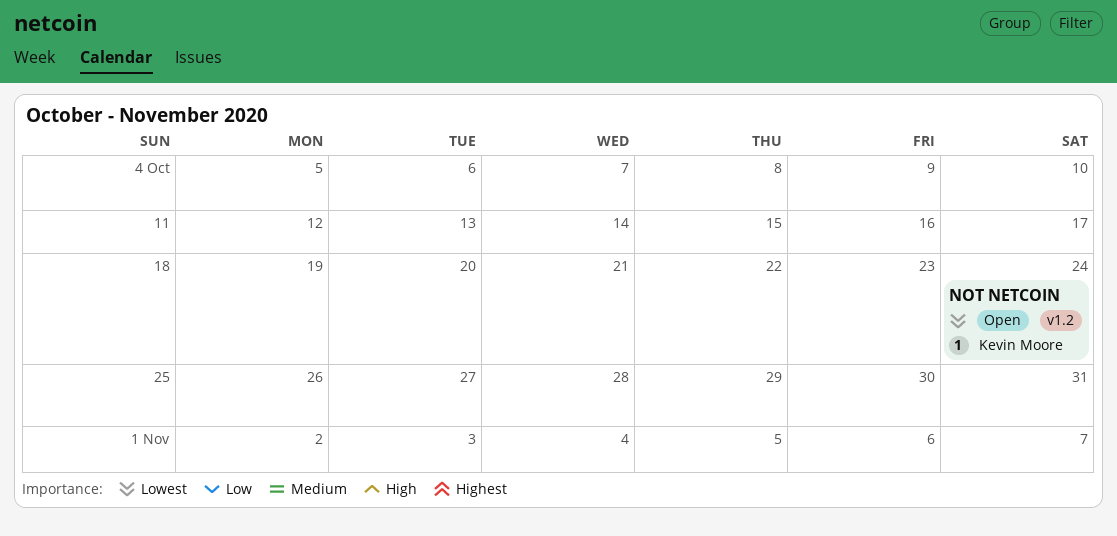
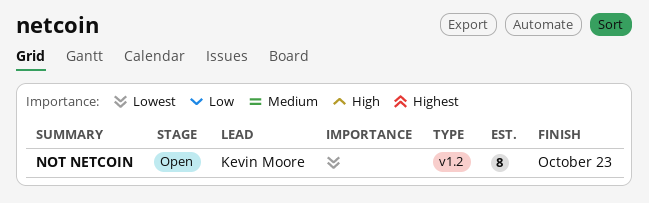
NOT NETCOIN, estimate: 1 -> 8
NOT NETCOIN, due: Oct 24 -> Oct 23

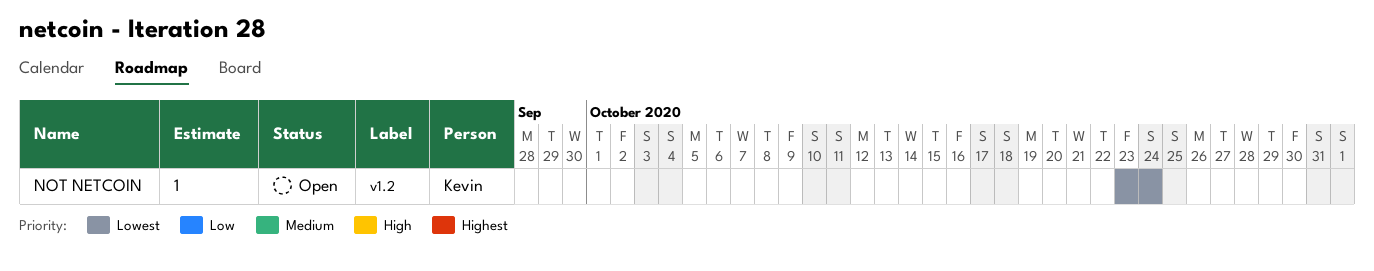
NOT NETCOIN, estimate: 8 -> 1
NOT NETCOIN, due: Oct 23 -> Oct 24

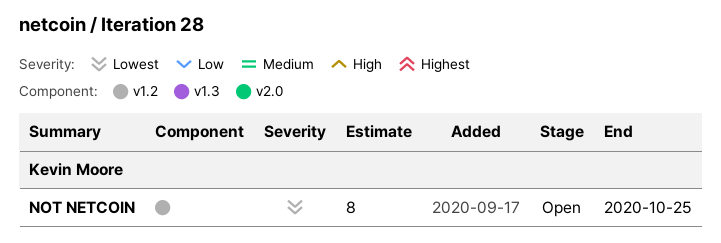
NOT NETCOIN, estimate: 1 -> 8
NOT NETCOIN, due: Oct 24 -> Oct 25

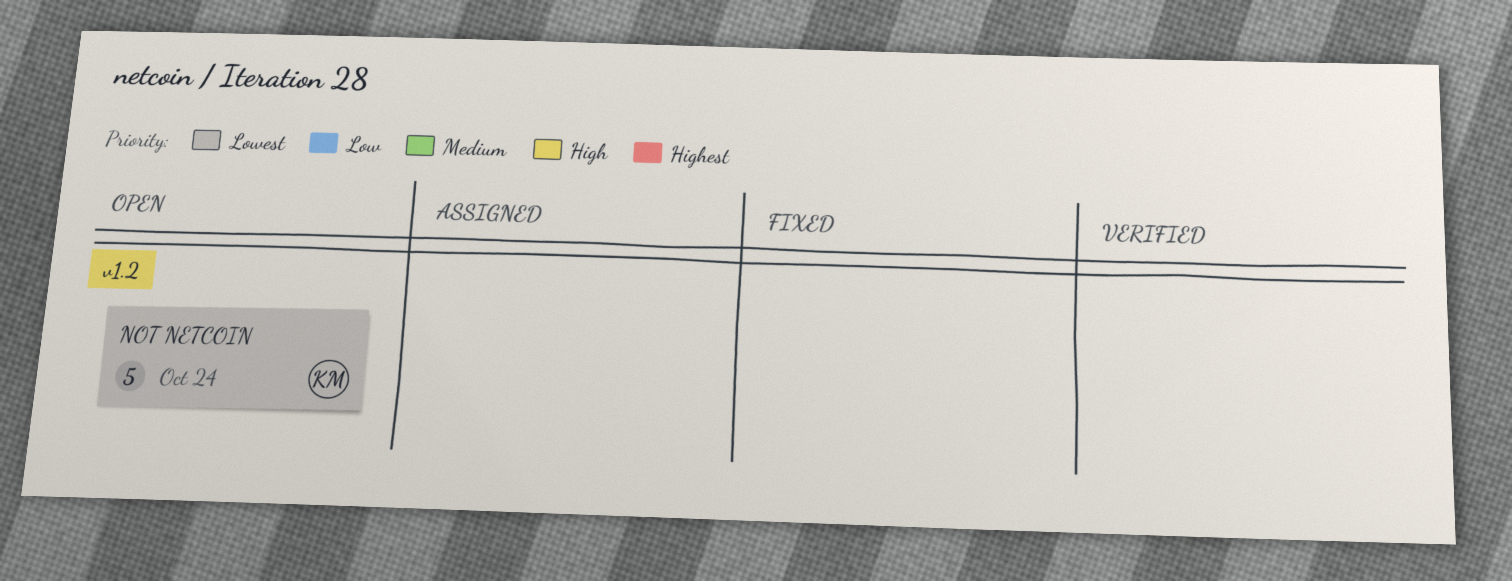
NOT NETCOIN, estimate: 8 -> 5
NOT NETCOIN, due: Oct 25 -> Oct 24

